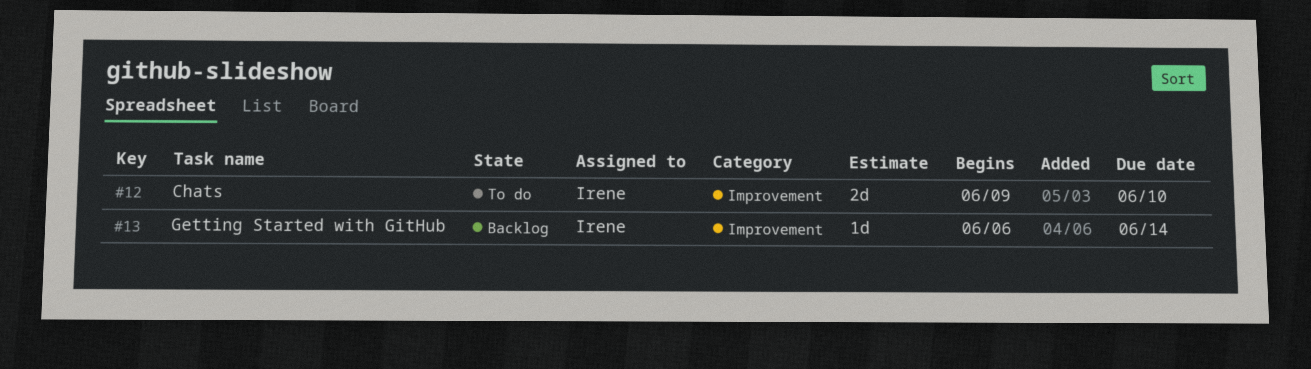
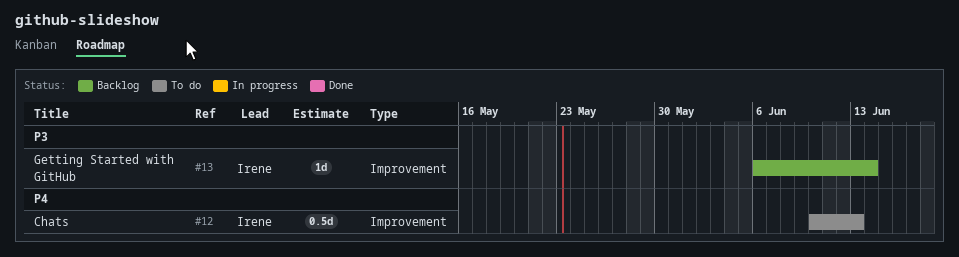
#12, estimate: 2d -> 0.5d
#12, start: Jun 9 -> Jun 10
#12, due: Jun 10 -> Jun 13

